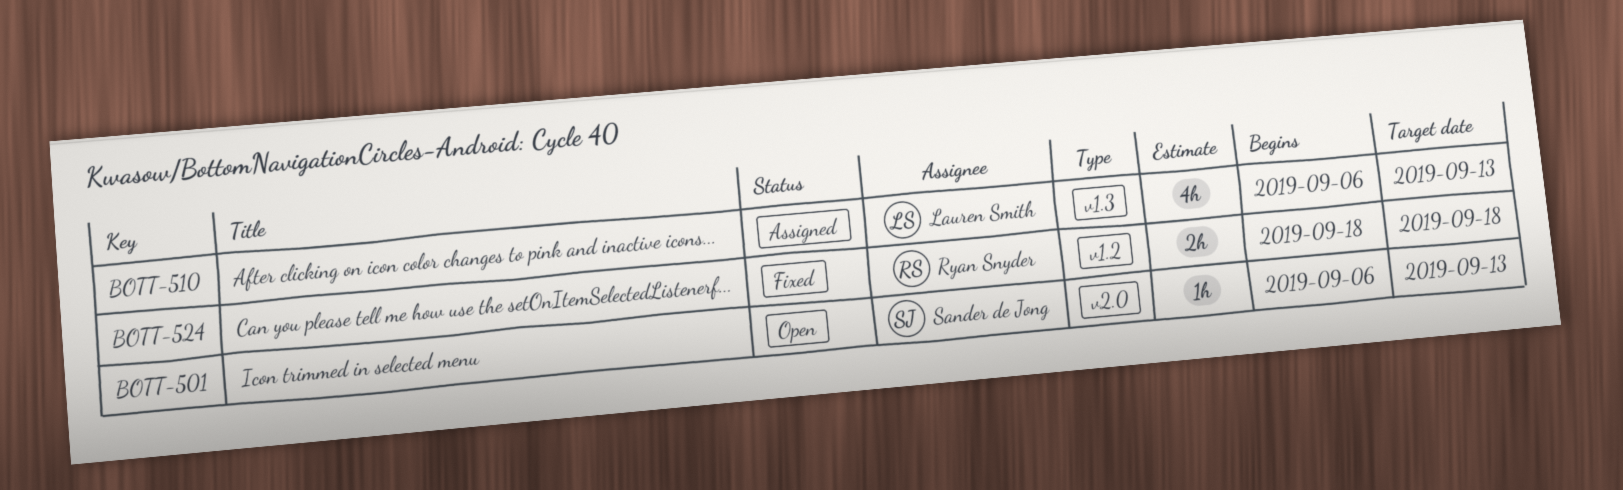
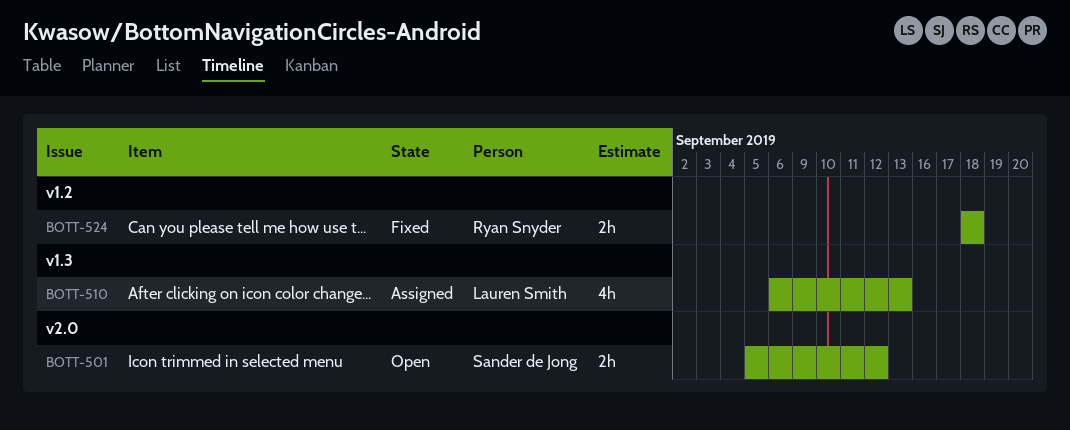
BOTT-501, estimate: 1h -> 2h
BOTT-501, start: Sep 6 -> Sep 5
BOTT-501, due: Sep 13 -> Sep 12

